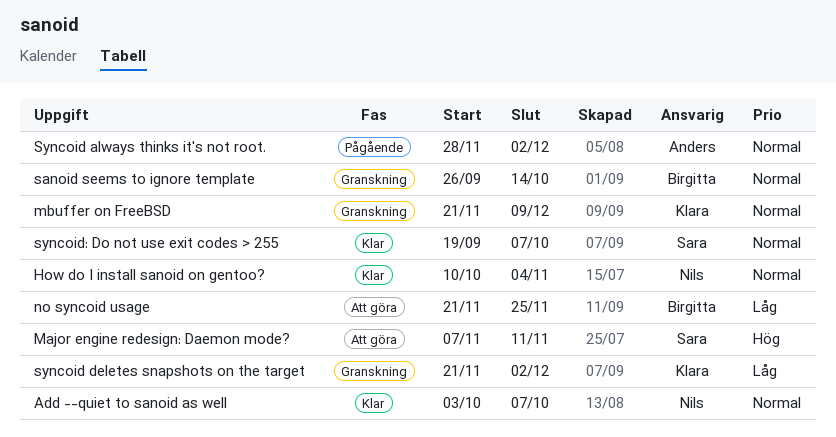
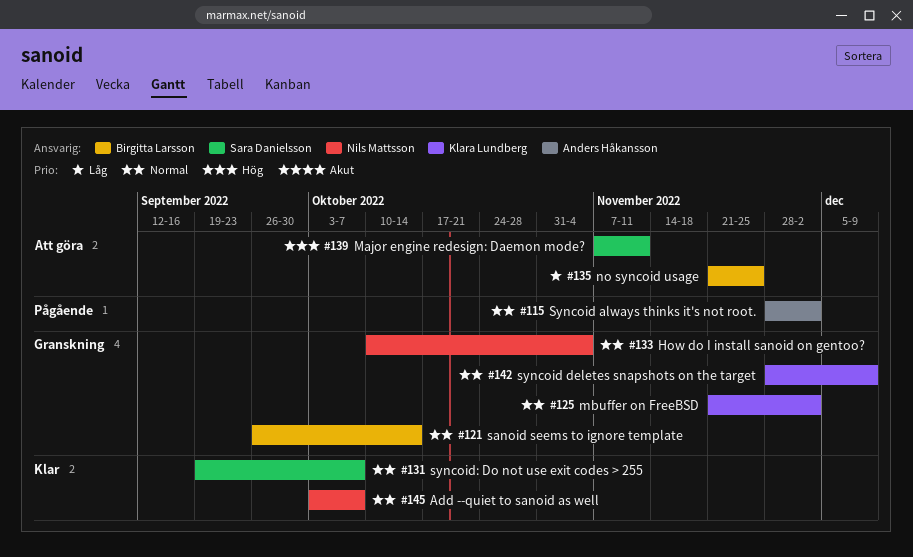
How do I install sanoid on gentoo?, status: Klar -> Granskning
mbuffer on FreeBSD, due: Dec 9 -> Dec 2
syncoid deletes snapshots on the target, priority: Låg -> Normal
syncoid deletes snapshots on the target, start: Nov 21 -> Nov 28
syncoid deletes snapshots on the target, due: Dec 2 -> Dec 9

